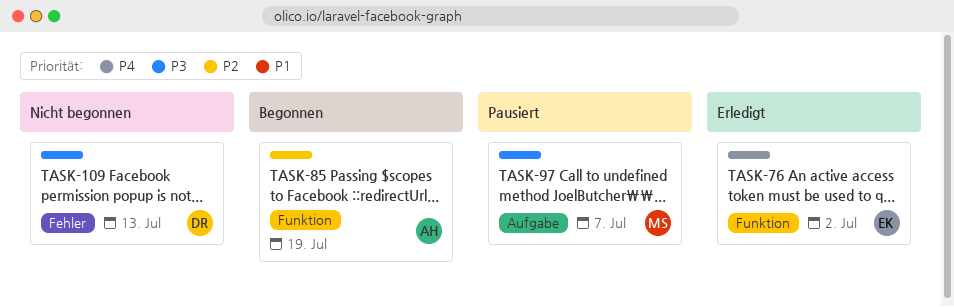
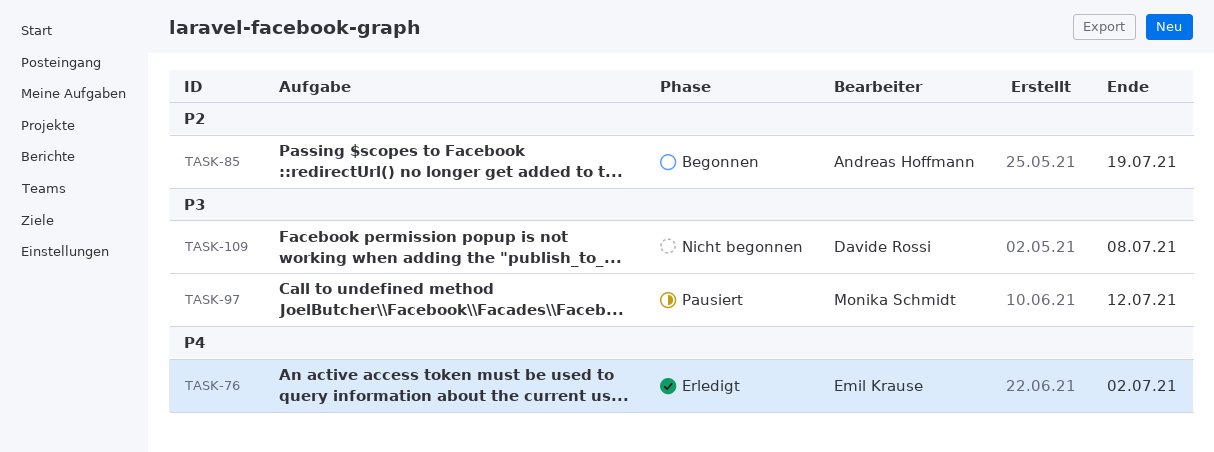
TASK-97, due: Jul 7 -> Jul 12
TASK-109, due: Jul 13 -> Jul 8

